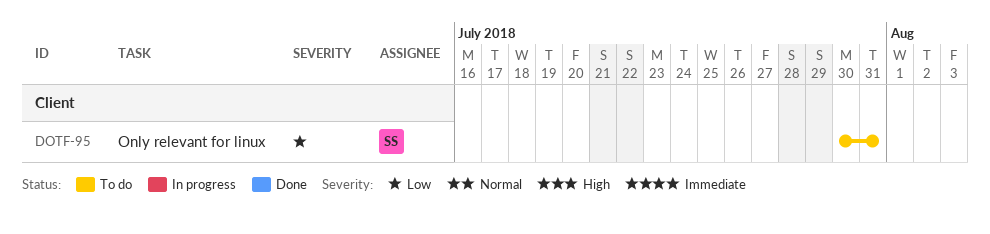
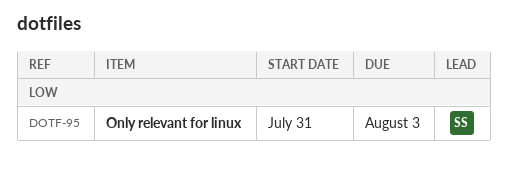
DOTF-95, start: Jul 30 -> Jul 31
DOTF-95, due: Jul 31 -> Aug 3

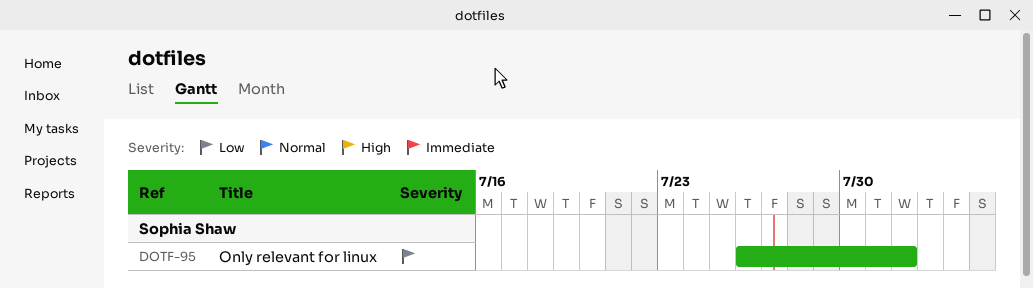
DOTF-95, start: Jul 31 -> Jul 26
DOTF-95, due: Aug 3 -> Aug 1

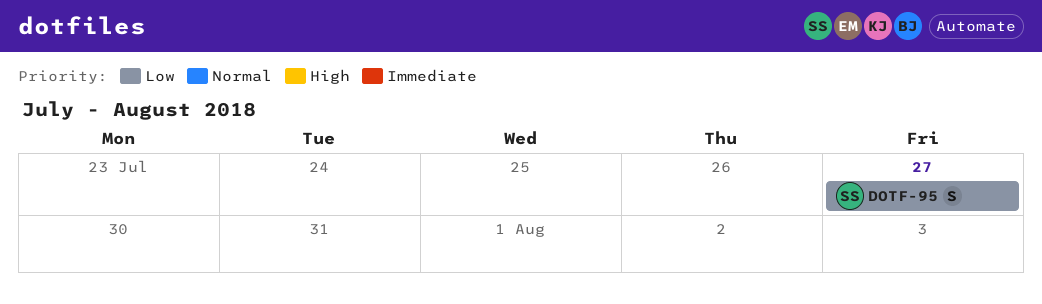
DOTF-95, start: Jul 26 -> Jul 27
DOTF-95, due: Aug 1 -> Jul 27

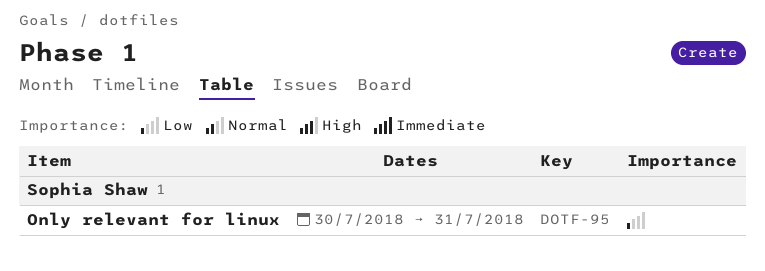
DOTF-95, start: Jul 27 -> Jul 30
DOTF-95, due: Jul 27 -> Jul 31

